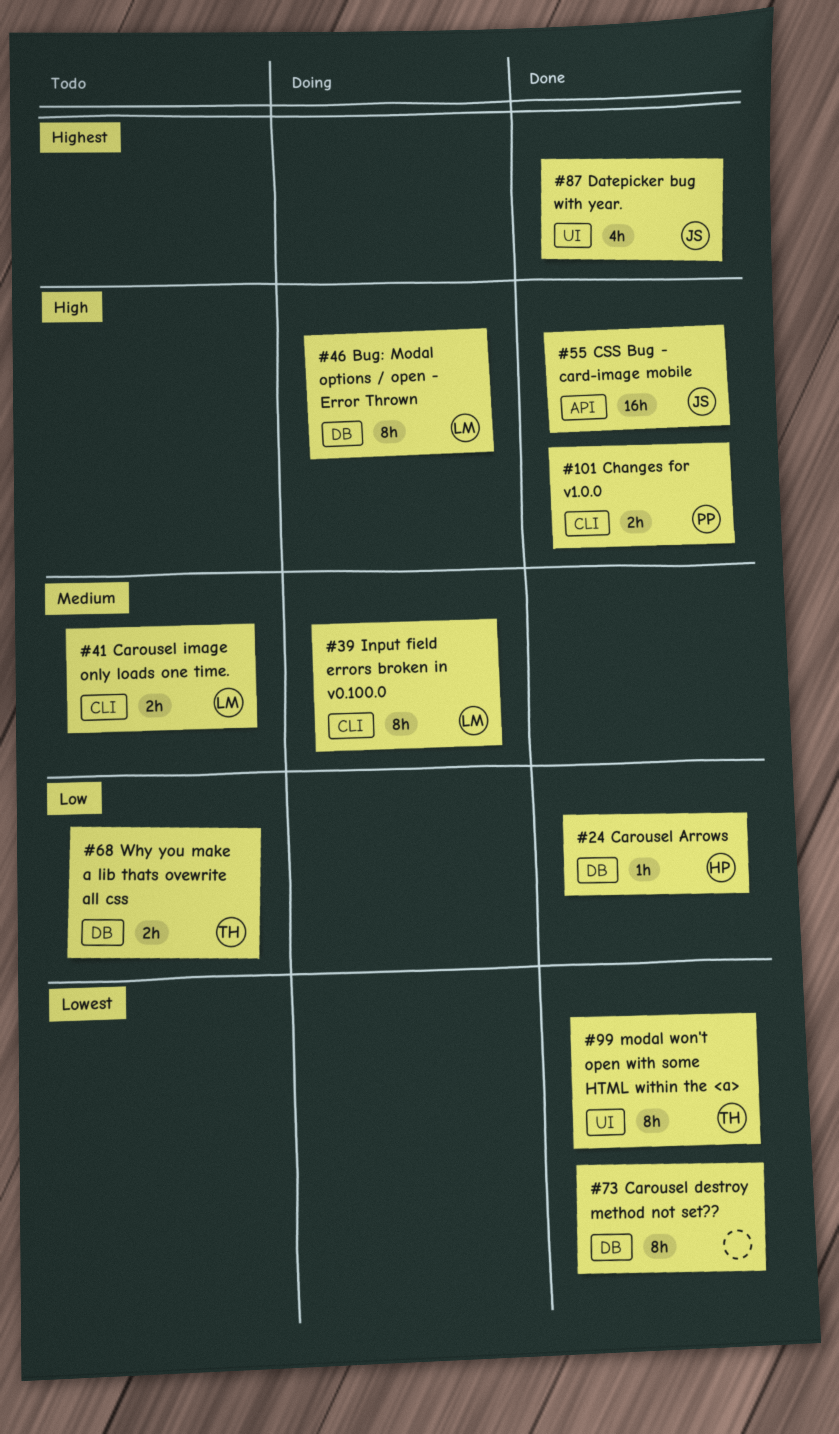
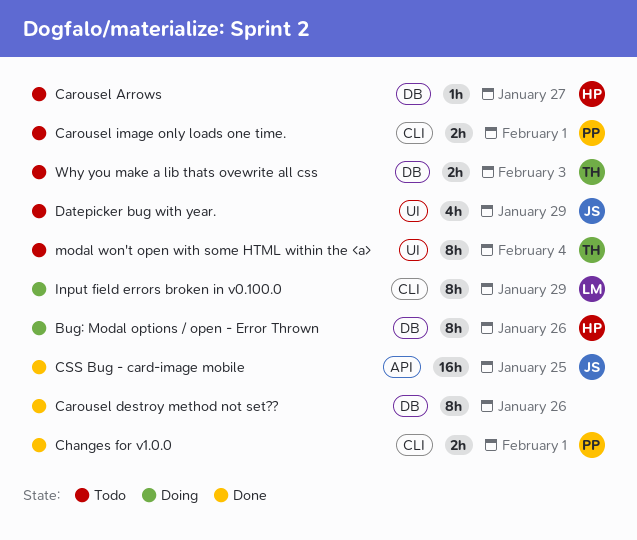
Bug: Modal options / open - Error Thrown, owner: LM -> HP
Carousel Arrows, status: Done -> Todo
Carousel image only loads one time., owner: LM -> PP
Datepicker bug with year., status: Done -> Todo
modal won't open with some HTML within the <a>, status: Done -> Todo

